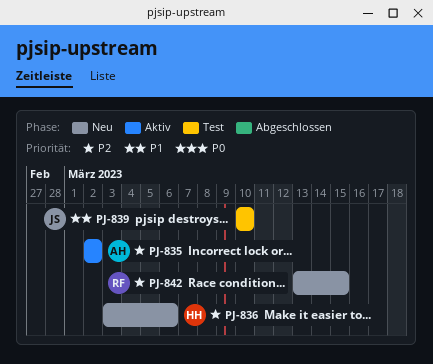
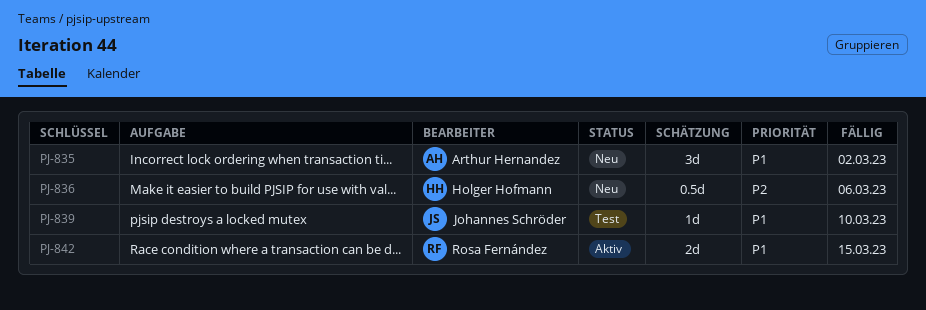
PJ-835, status: Aktiv -> Neu
PJ-835, priority: P2 -> P1
PJ-842, status: Neu -> Aktiv
PJ-842, priority: P2 -> P1

